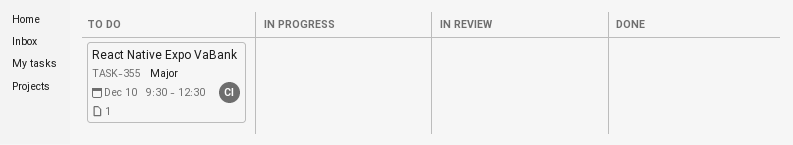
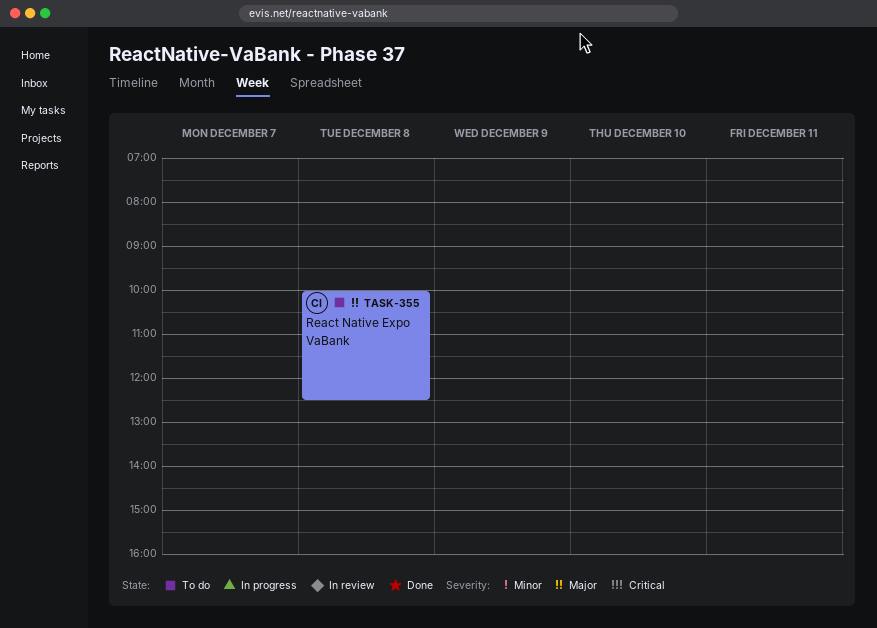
TASK-355, day: Dec 10 -> Dec 8
TASK-355, begins: 09:30 -> 10:00

